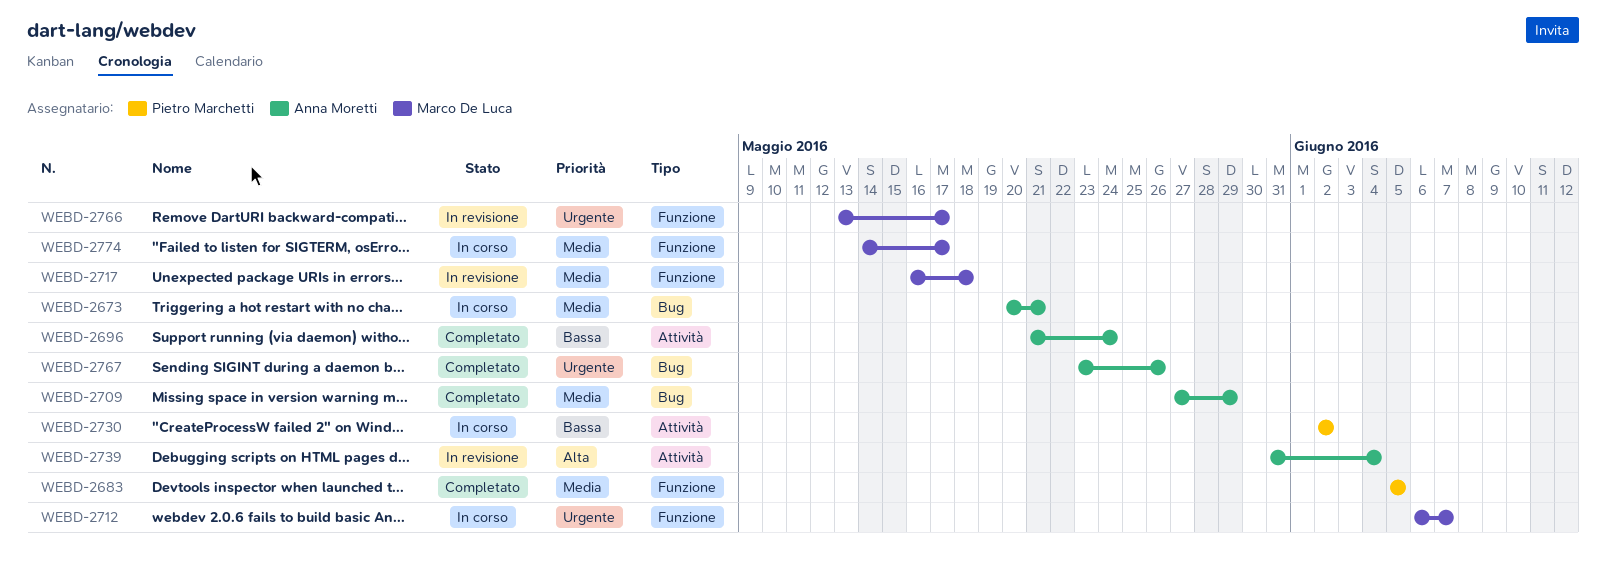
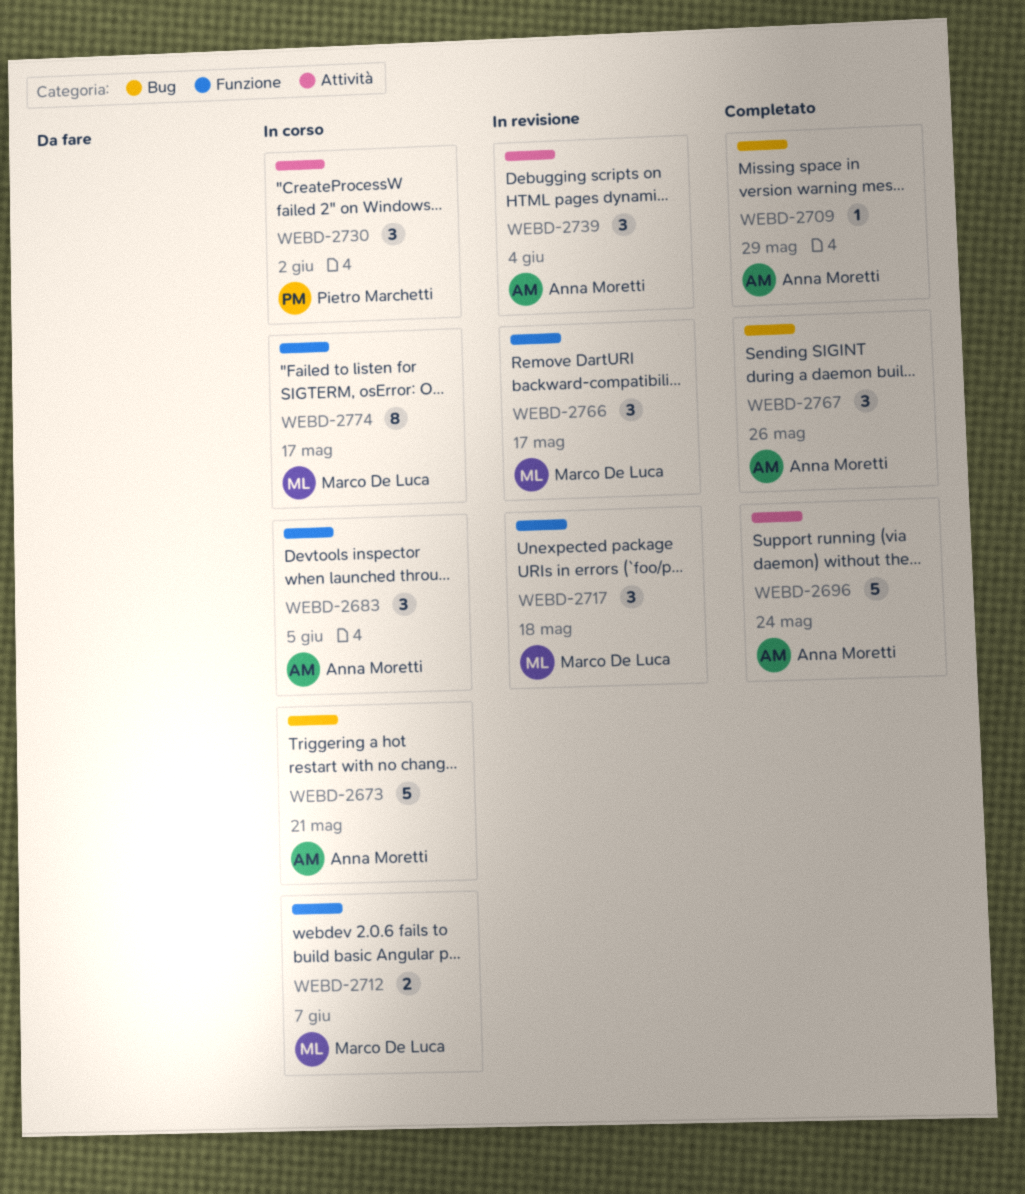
WEBD-2683, status: Completato -> In corso
WEBD-2683, owner: Pietro Marchetti -> Anna Moretti

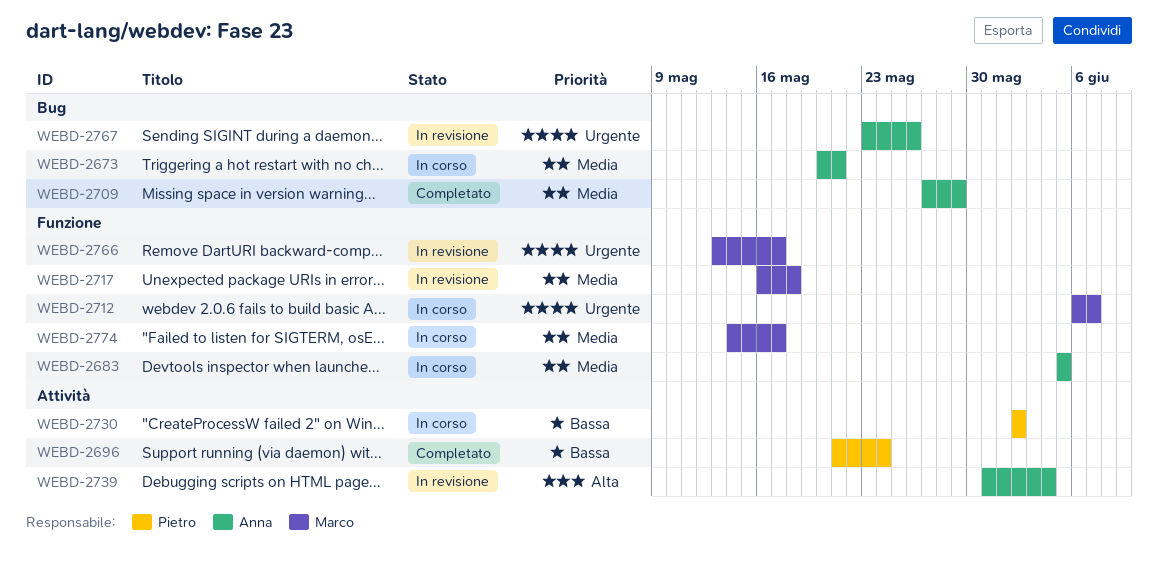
WEBD-2696, owner: Anna Moretti -> Pietro Marchetti
WEBD-2767, status: Completato -> In revisione

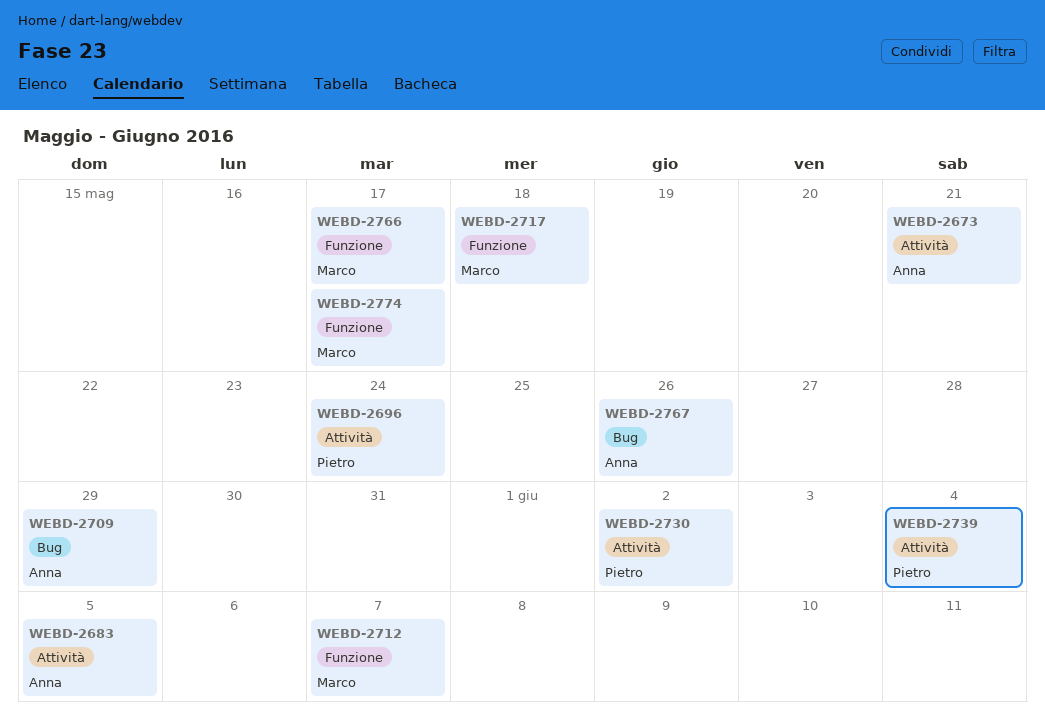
WEBD-2673, label: Bug -> Attività
WEBD-2683, label: Funzione -> Attività
WEBD-2739, owner: Anna -> Pietro

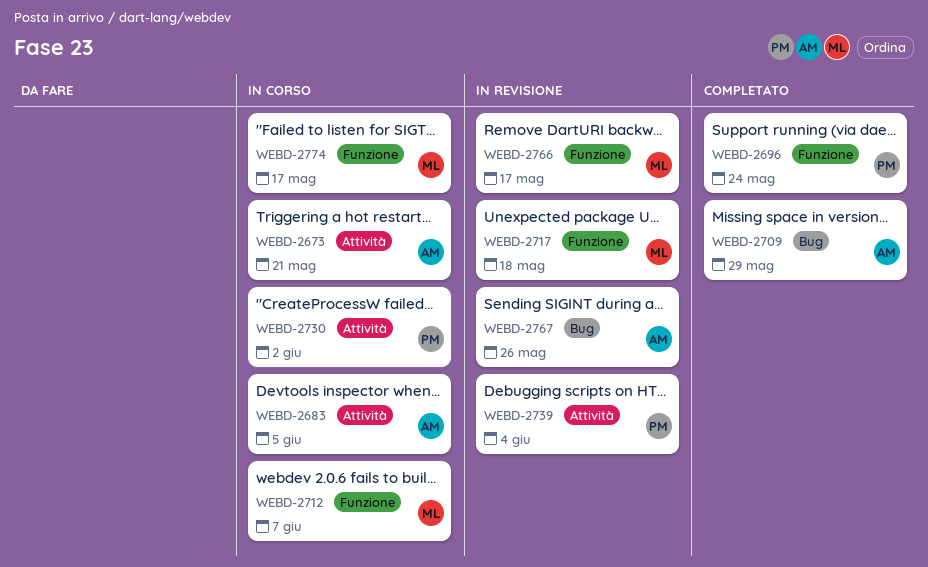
WEBD-2696, label: Attività -> Funzione

